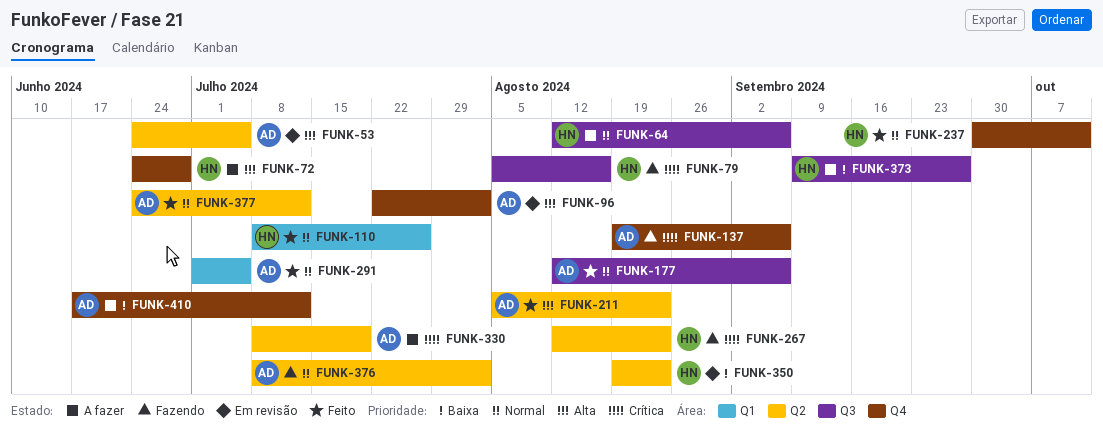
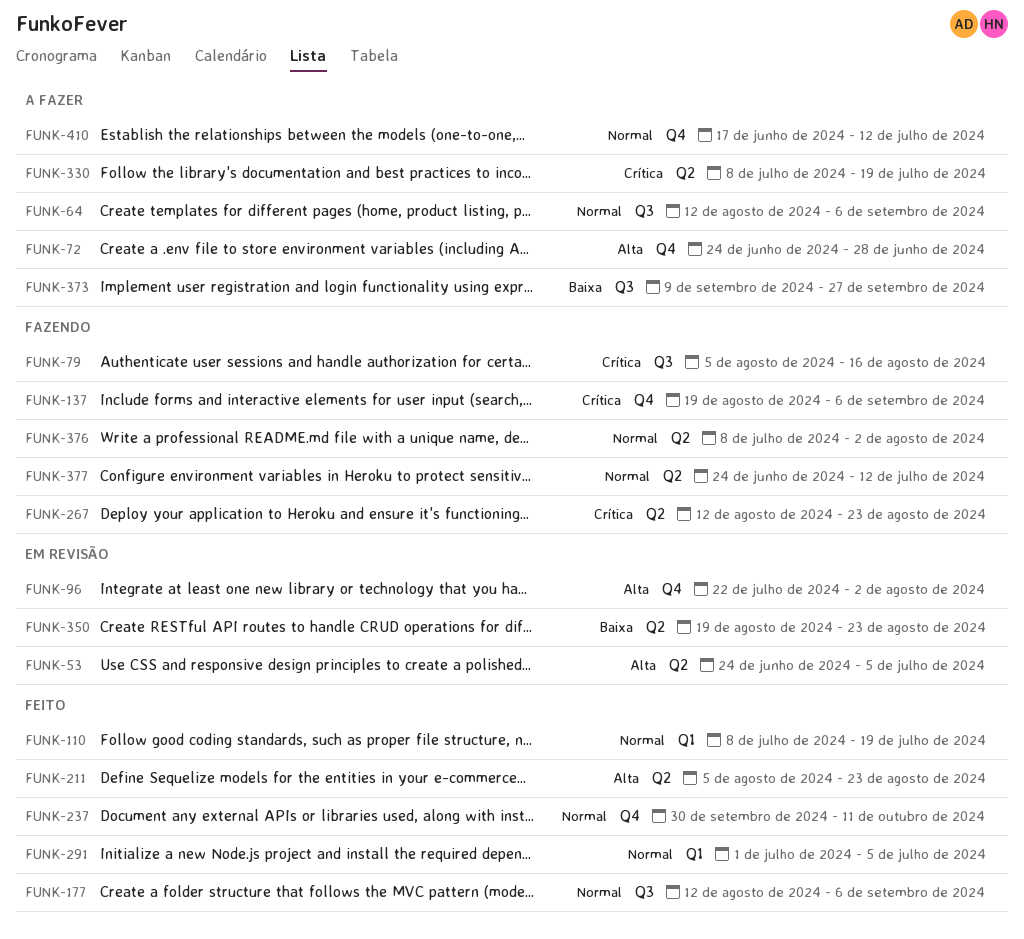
FUNK-110, due: Jul 26 -> Jul 19
FUNK-377, status: Feito -> Fazendo
FUNK-410, priority: Baixa -> Normal

